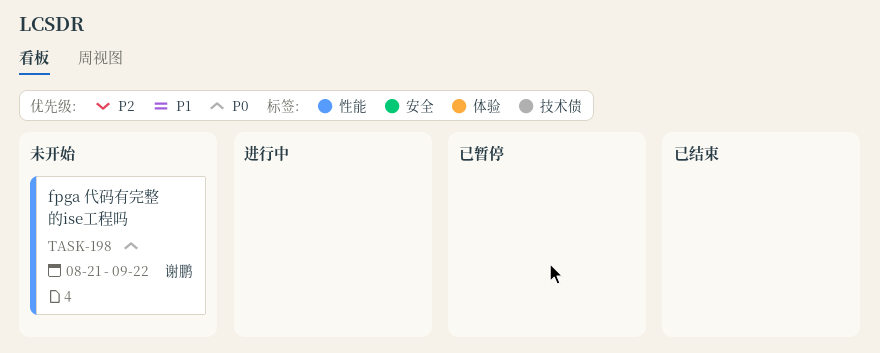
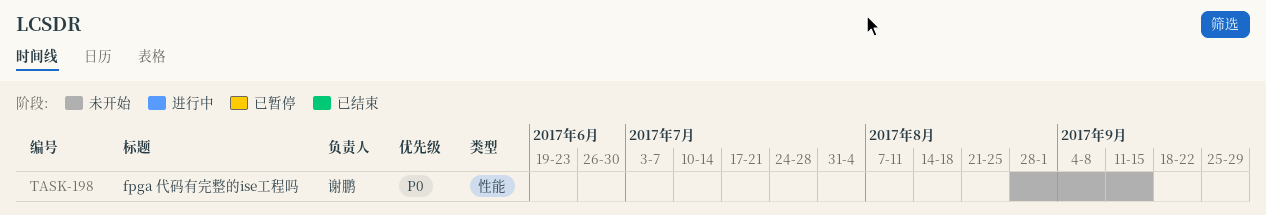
TASK-198, start: Aug 21 -> Aug 28
TASK-198, due: Sep 22 -> Sep 15

